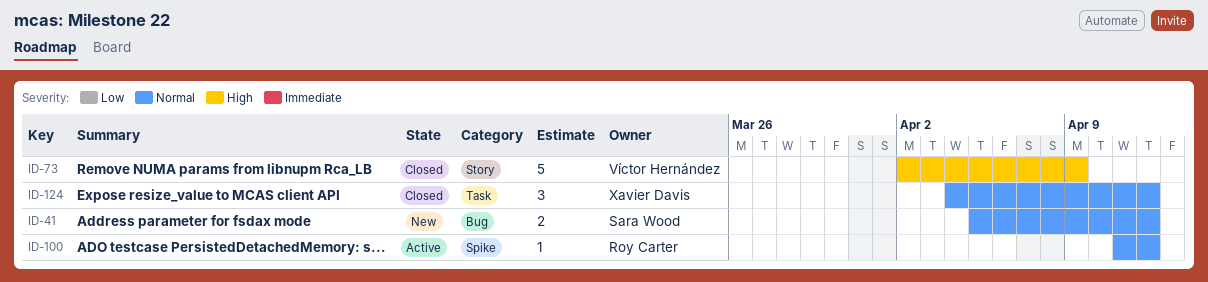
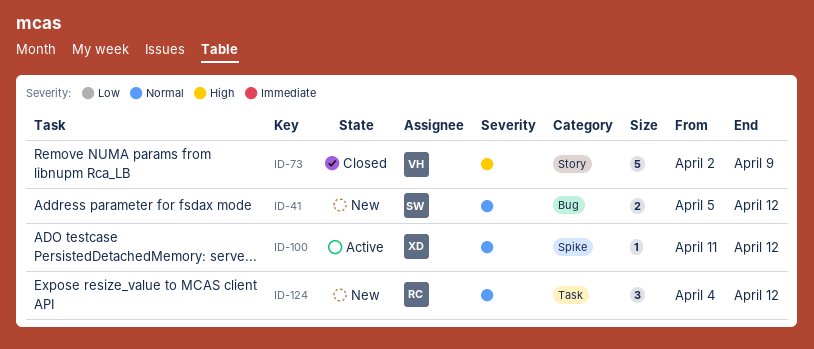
ID-100, owner: Roy Carter -> Xavier Davis
ID-124, status: Closed -> New
ID-124, owner: Xavier Davis -> Roy Carter

